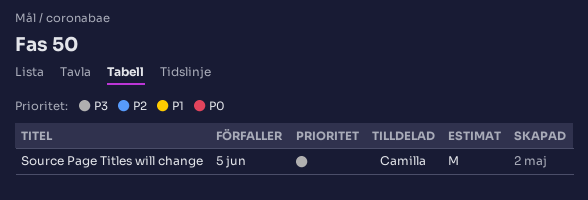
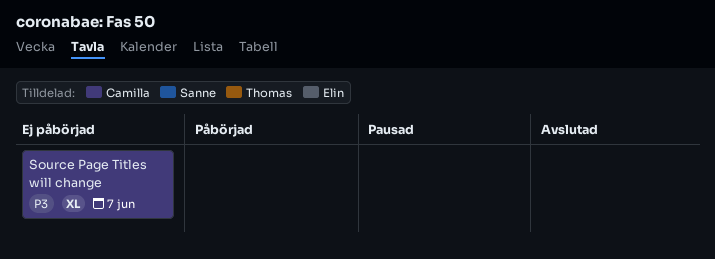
Source Page Titles will change, estimate: M -> XL
Source Page Titles will change, due: Jun 5 -> Jun 7

